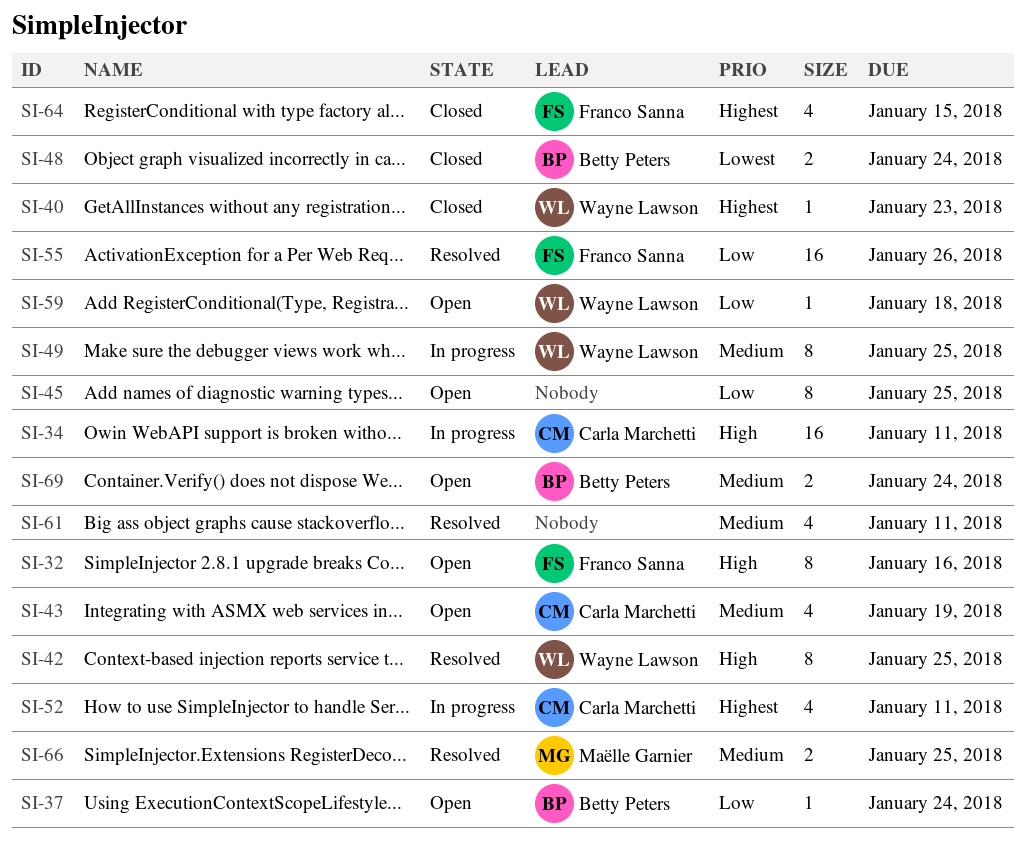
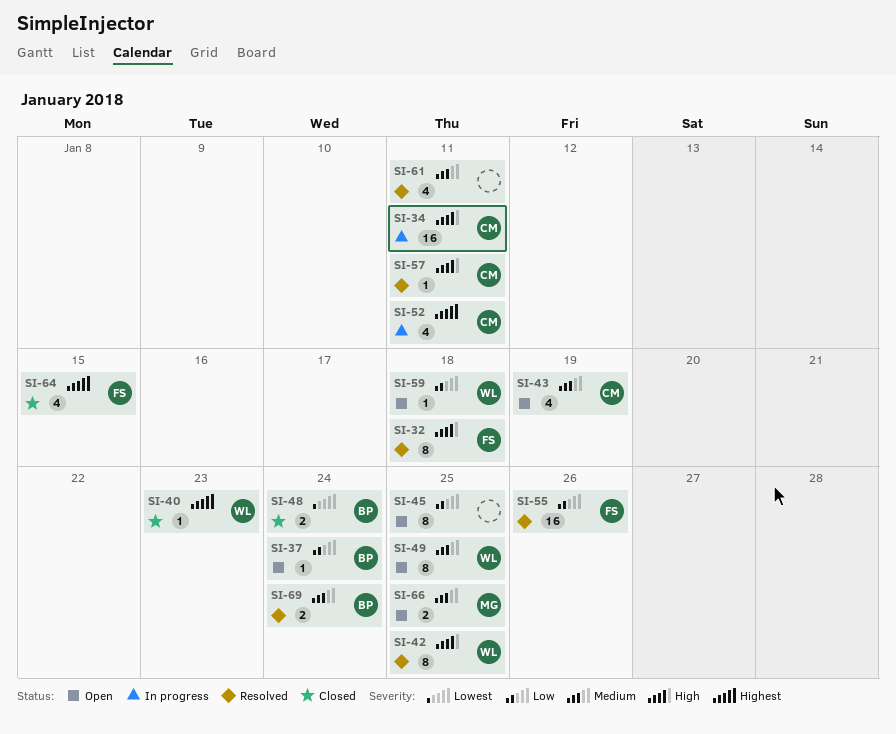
SI-32, status: Open -> Resolved
SI-32, due: Jan 16 -> Jan 18
SI-49, status: In progress -> Open
SI-57: none -> present
SI-66, status: Resolved -> Open
SI-69, status: Open -> Resolved

